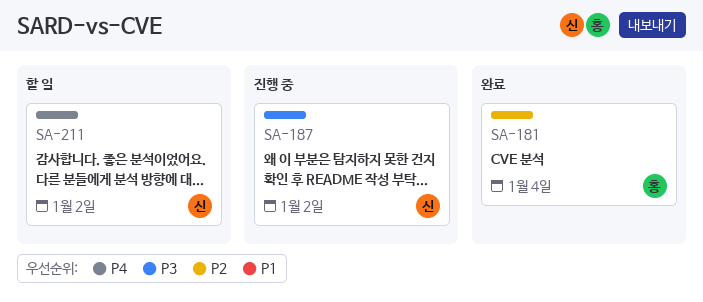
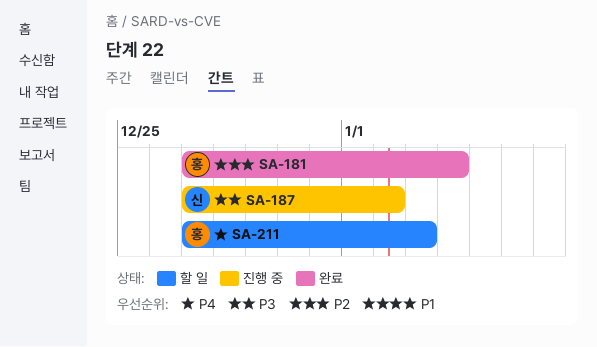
SA-211, owner: 신 -> 홍
SA-211, due: Jan 2 -> Jan 3

